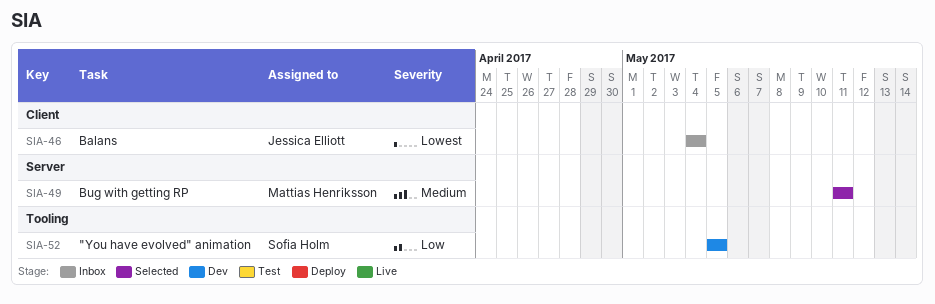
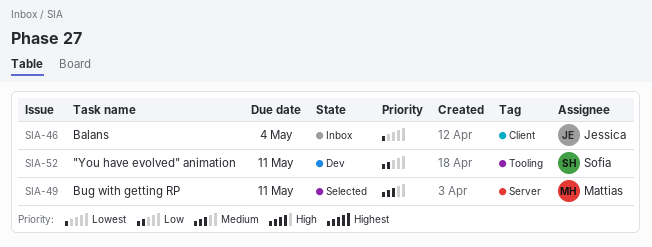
SIA-52, due: May 5 -> May 11

